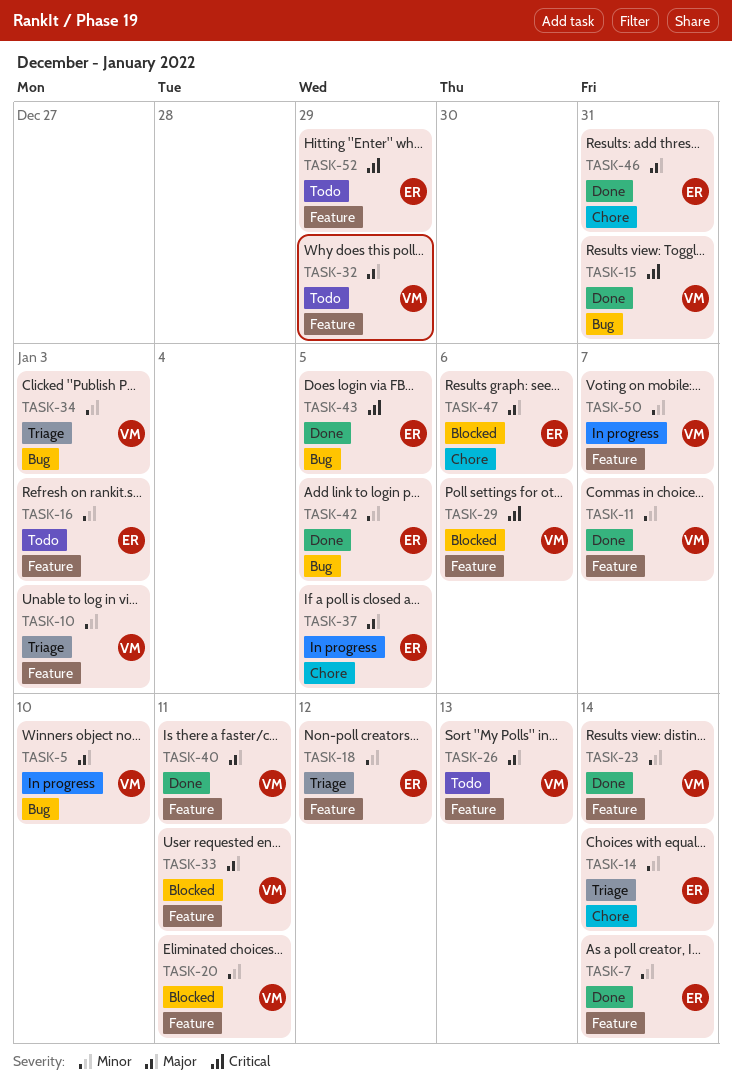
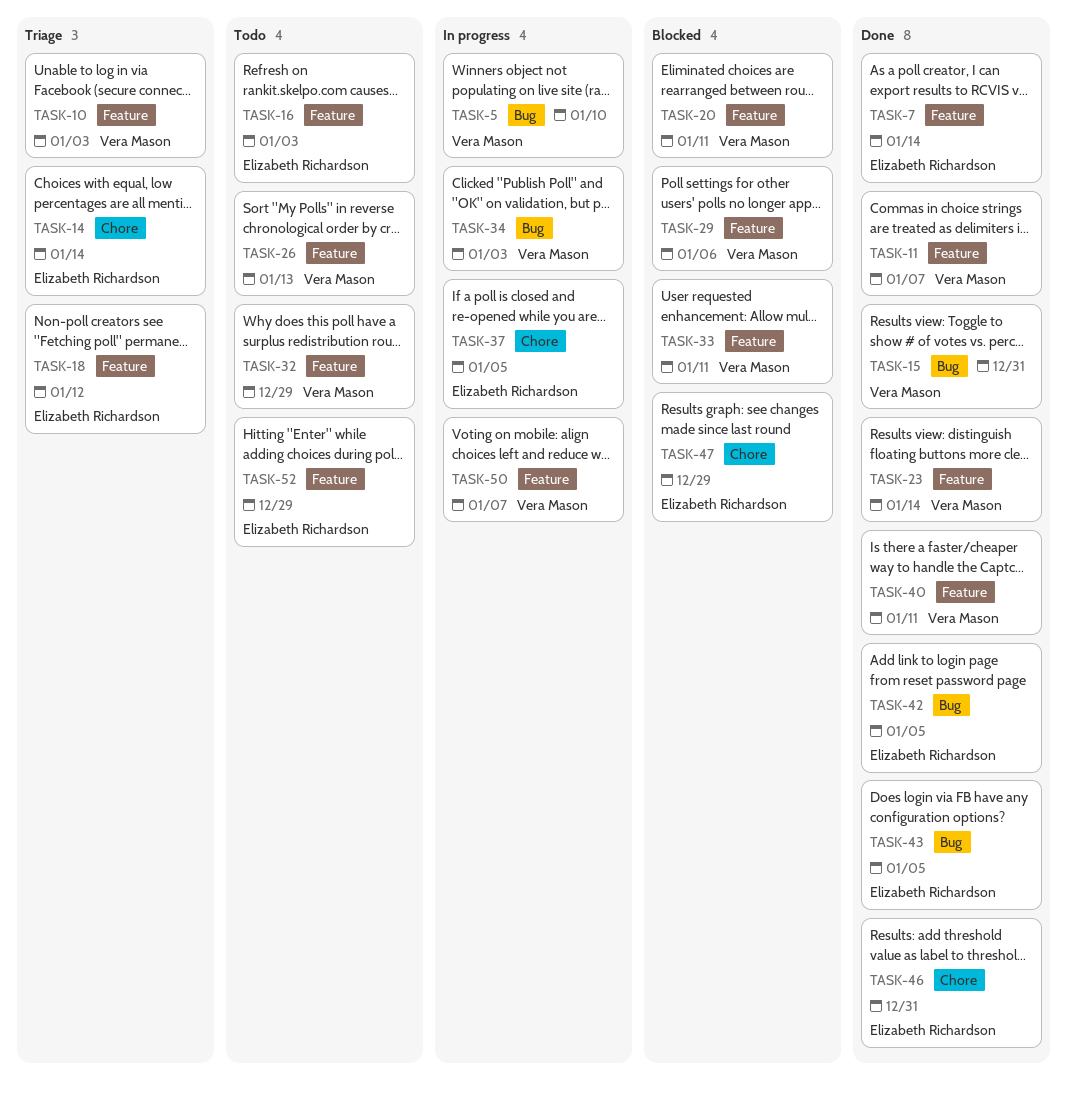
TASK-34, status: Triage -> In progress
TASK-47, due: Jan 6 -> Dec 29

